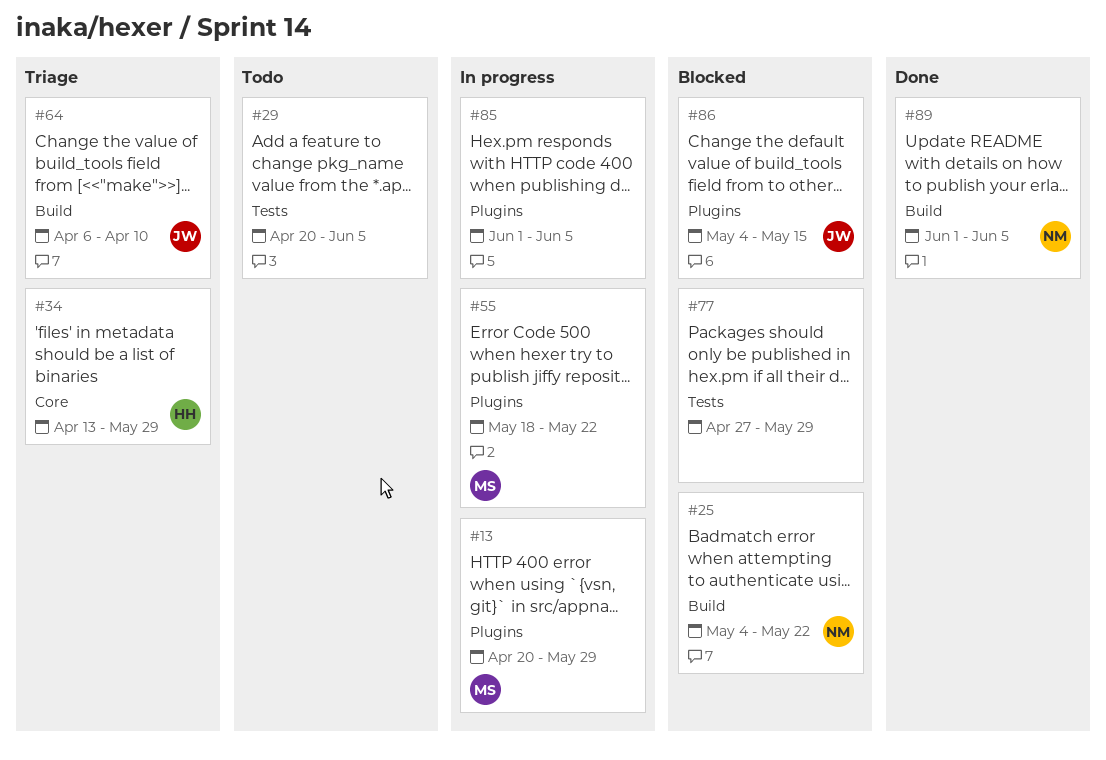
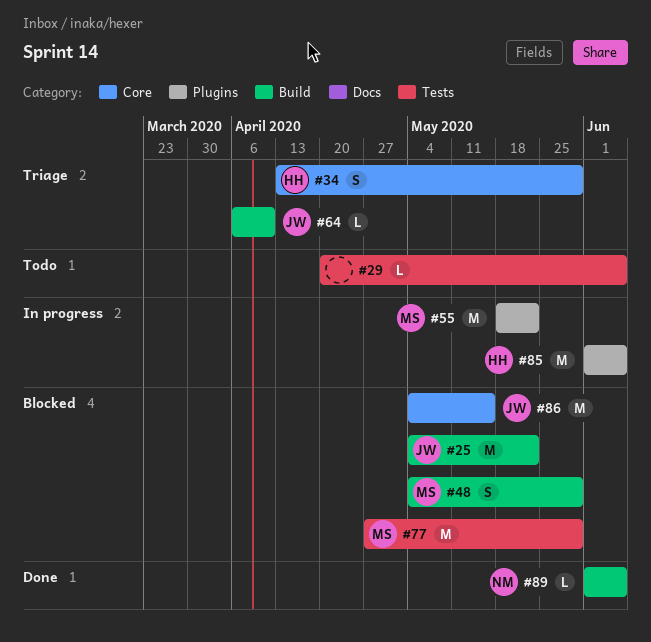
#13: present -> none
#25, owner: NM -> JW
#48: none -> present
#77, owner: none -> MS
#85, owner: none -> HH
#86, label: Plugins -> Core

